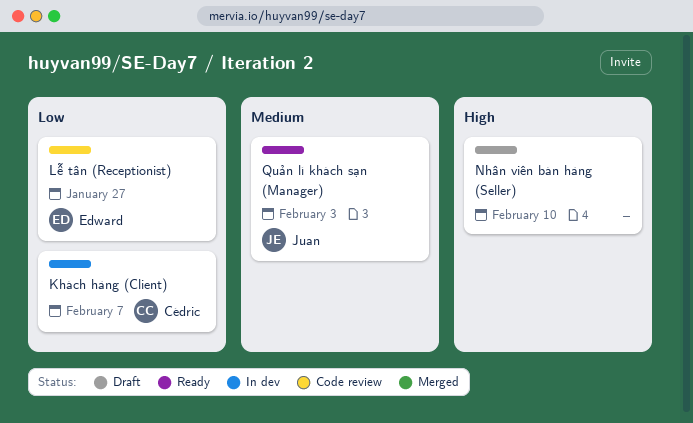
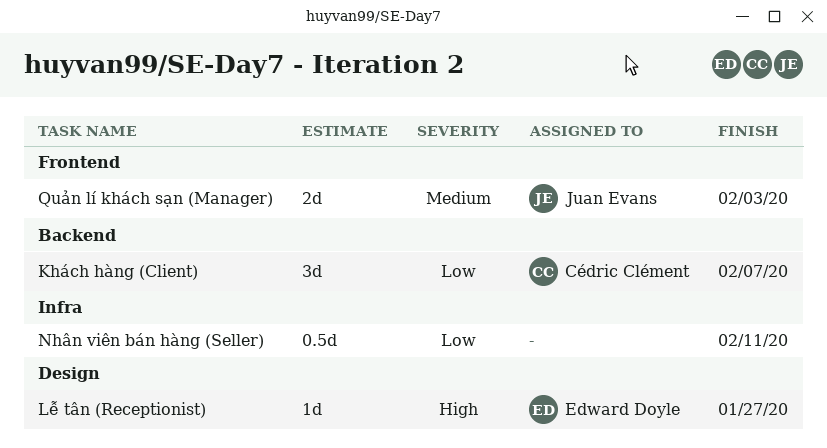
Lễ tân (Receptionist), priority: Low -> High
Nhân viên bán hàng (Seller), priority: High -> Low
Nhân viên bán hàng (Seller), due: Feb 10 -> Feb 11

